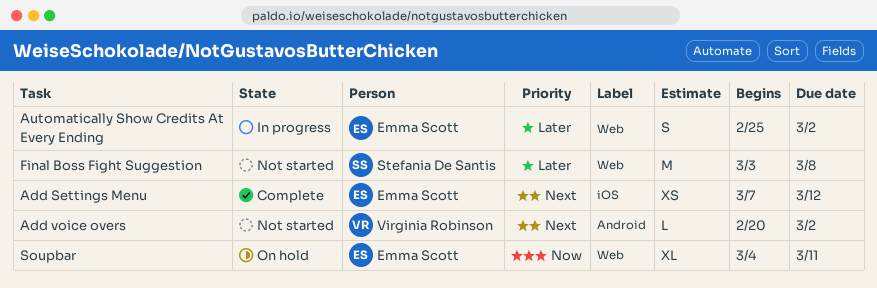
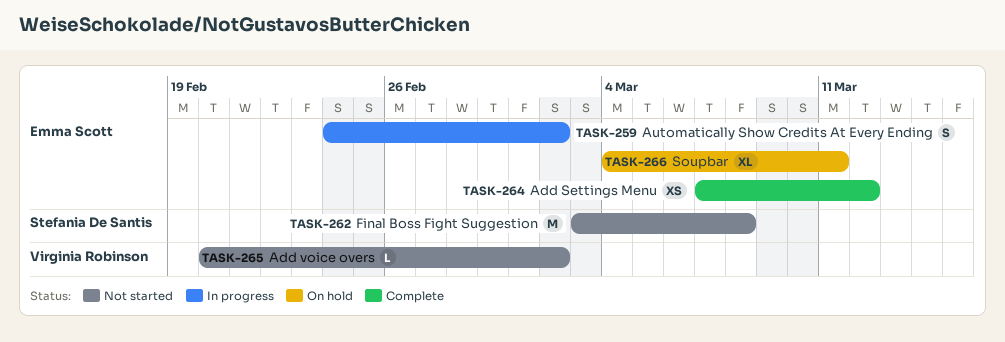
Automatically Show Credits At Every Ending, start: Feb 25 -> Feb 24

